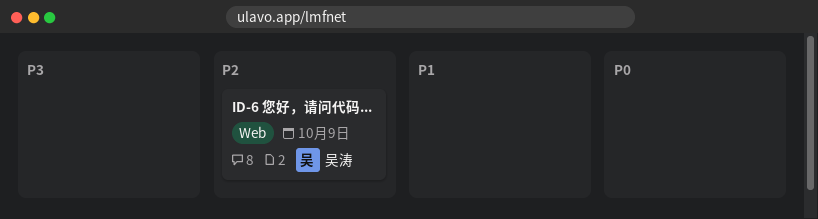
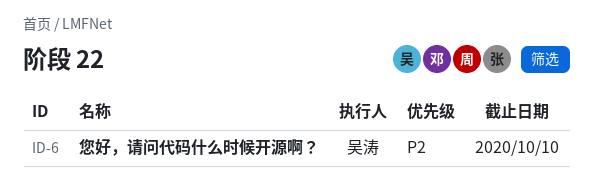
ID-6, due: Oct 9 -> Oct 10

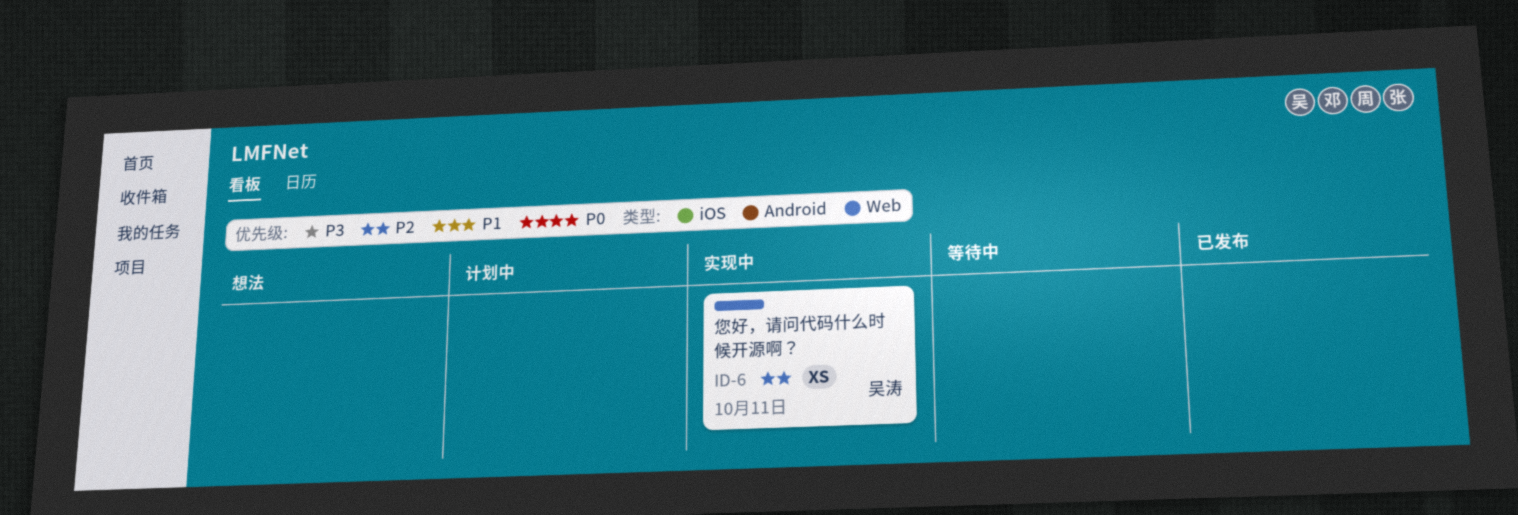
ID-6, due: Oct 10 -> Oct 11

